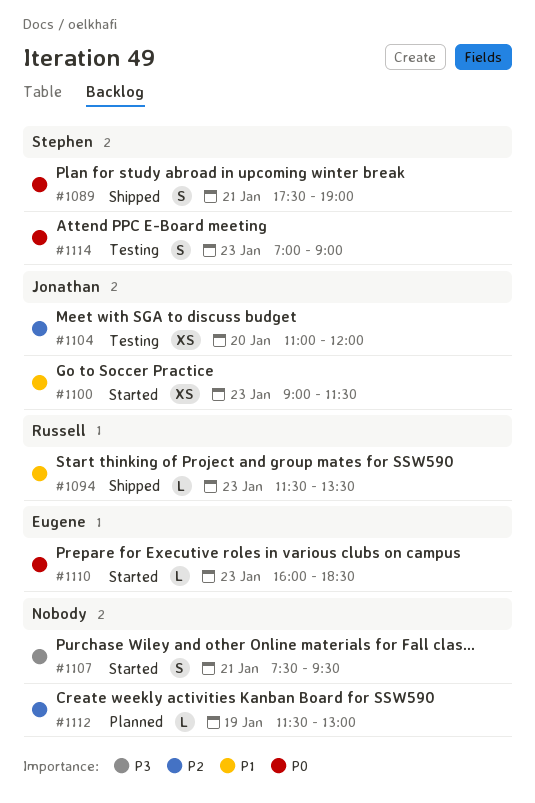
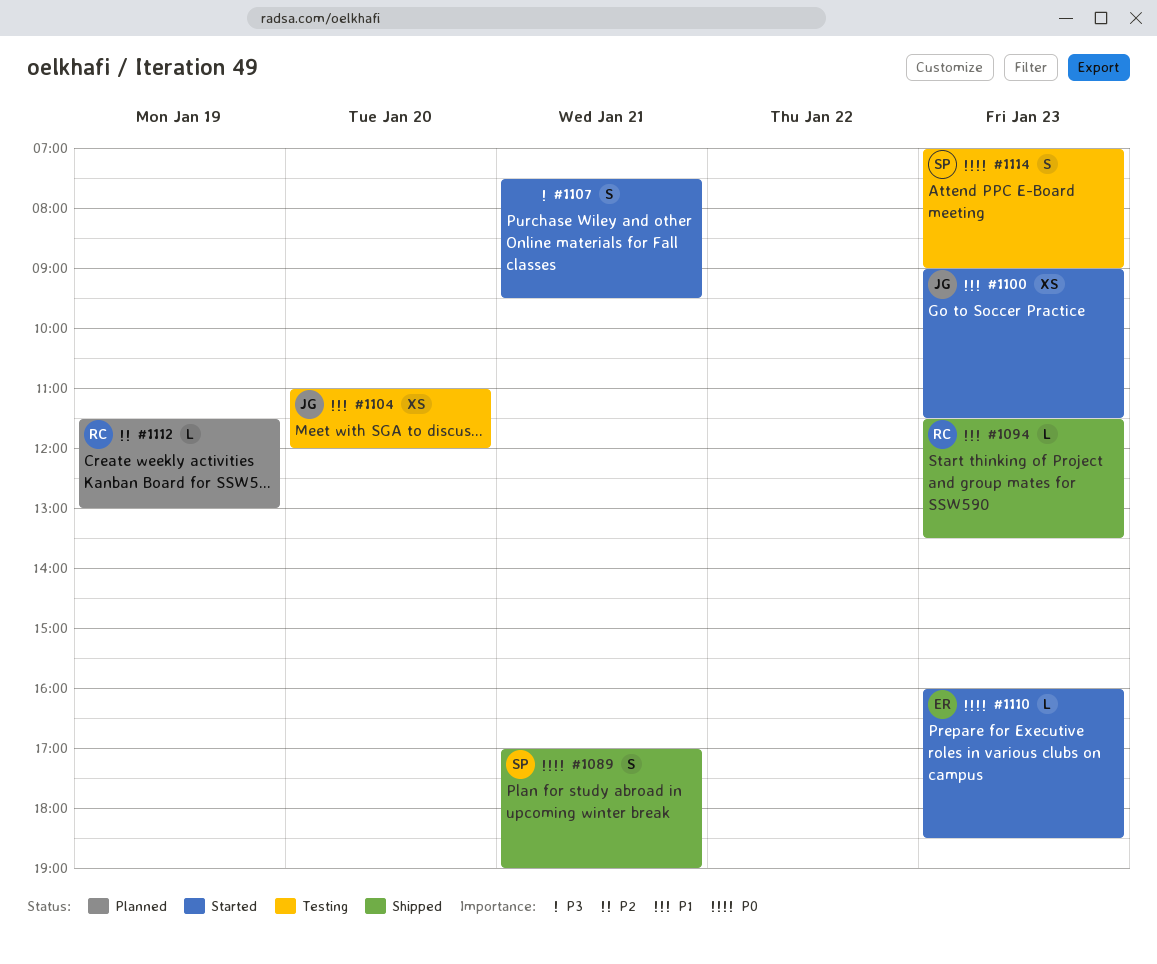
#1089, begins: 17:30 -> 17:00
#1104, priority: P2 -> P1
#1112, owner: none -> Russell

